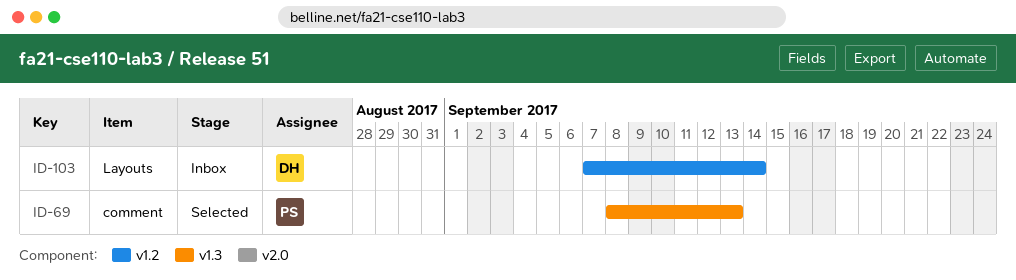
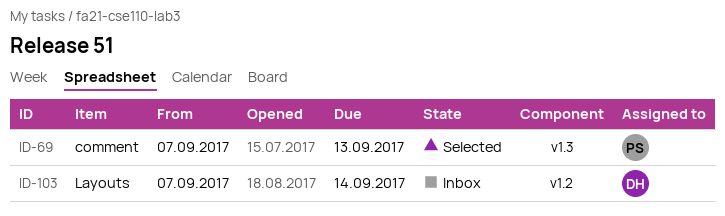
ID-69, start: Sep 8 -> Sep 7

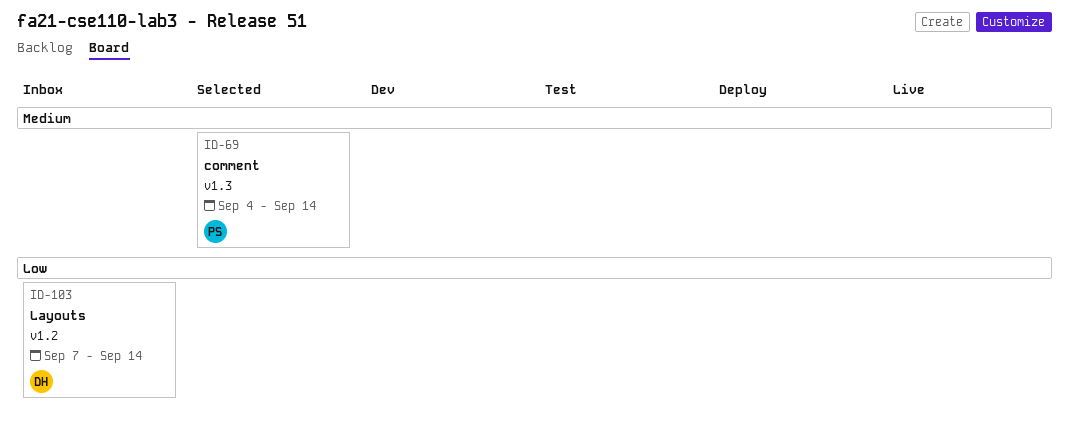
ID-69, start: Sep 7 -> Sep 4
ID-69, due: Sep 13 -> Sep 14

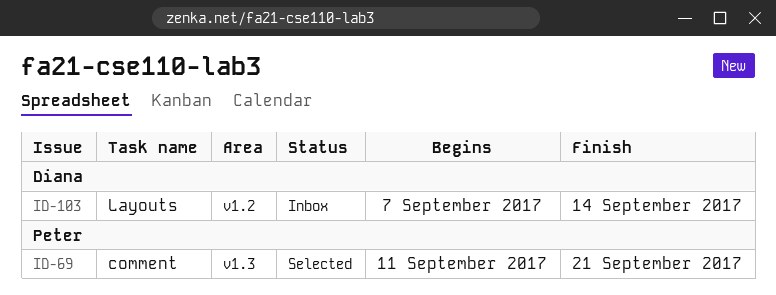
ID-69, start: Sep 4 -> Sep 11
ID-69, due: Sep 14 -> Sep 21

